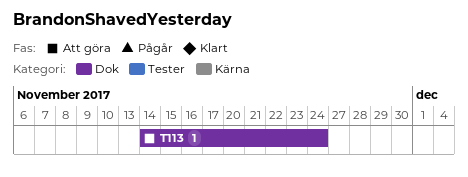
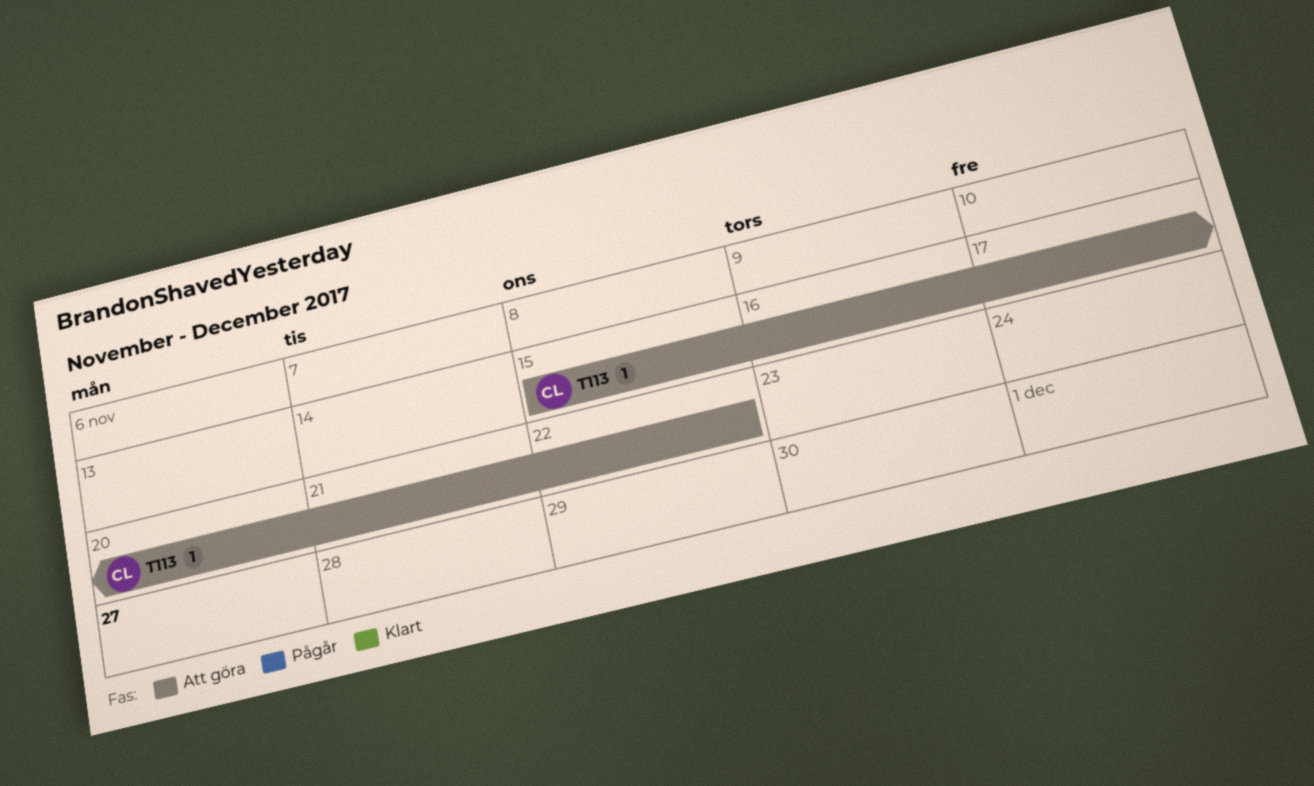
T113, start: Nov 14 -> Nov 15
T113, due: Nov 24 -> Nov 22

